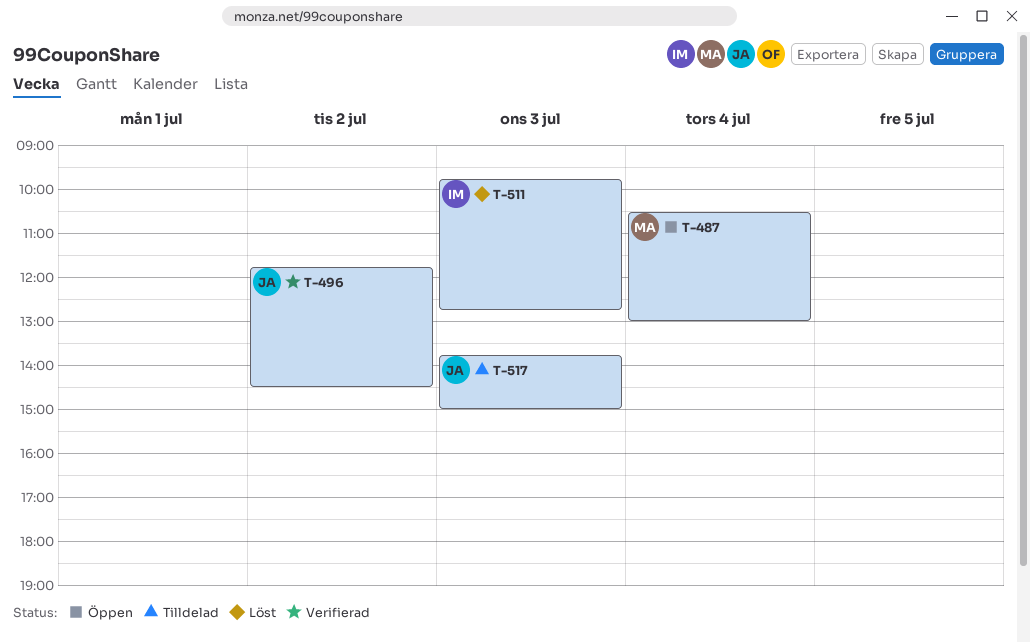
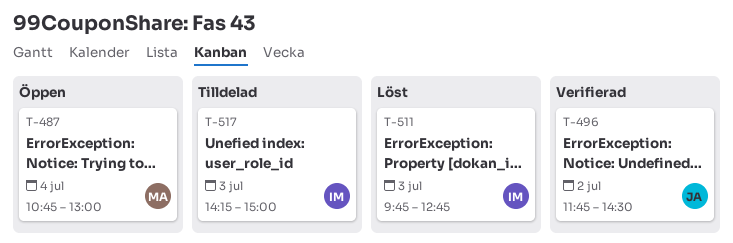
T-487, begins: 10:30 -> 10:45
T-517, owner: JA -> IM
T-517, begins: 13:45 -> 14:15

